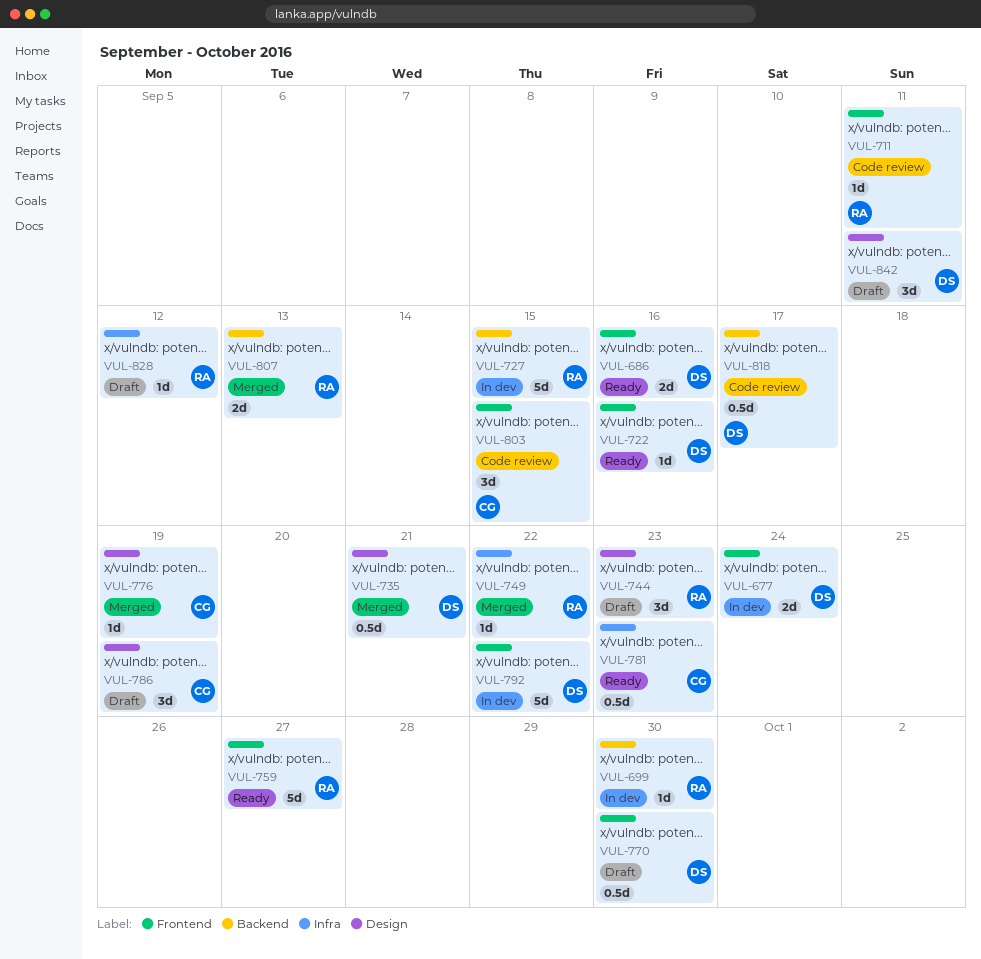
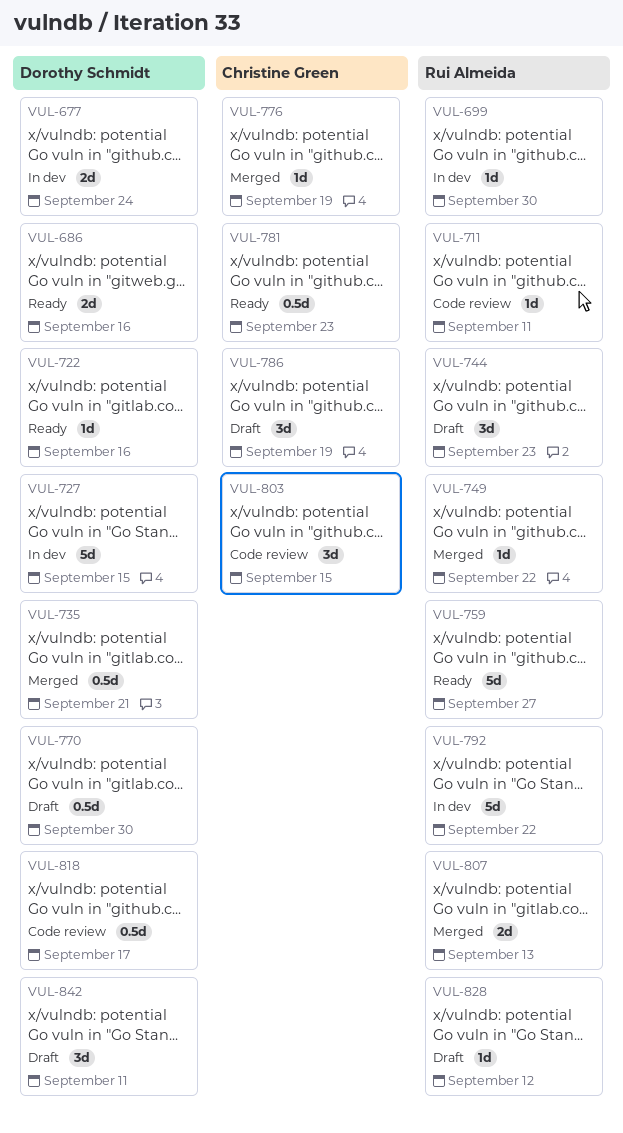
VUL-727, owner: Rui Almeida -> Dorothy Schmidt
VUL-792, owner: Dorothy Schmidt -> Rui Almeida

